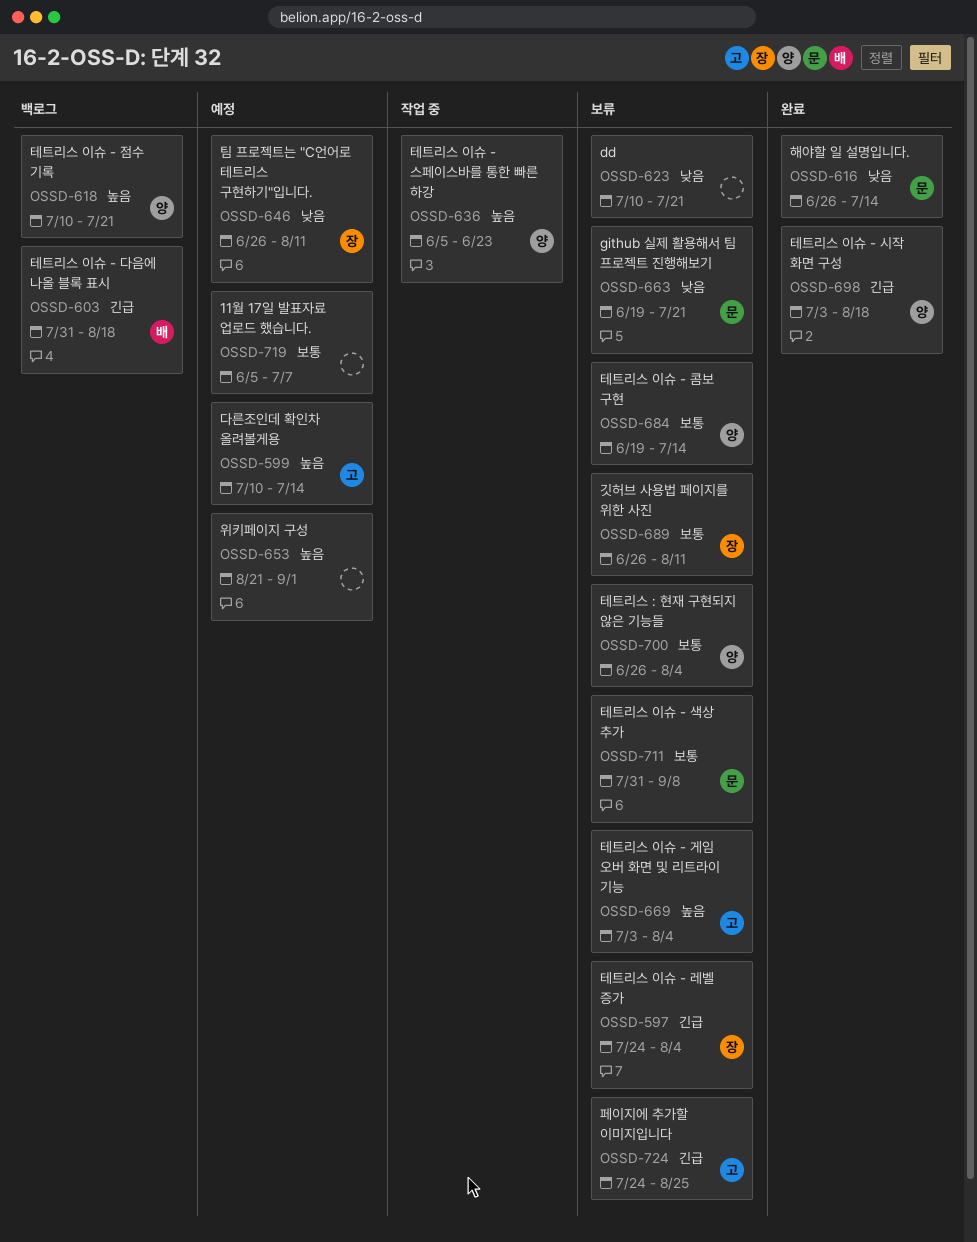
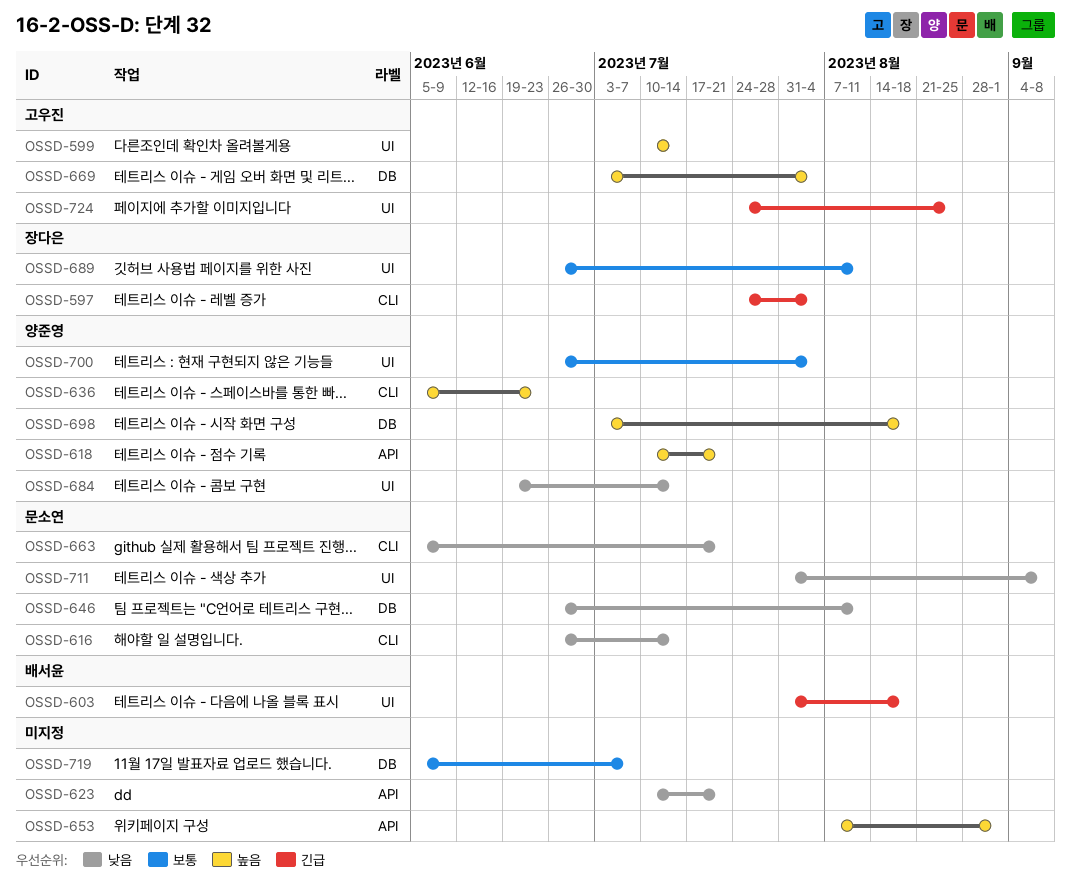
OSSD-646, owner: 장다은 -> 문소연
OSSD-653, start: Aug 21 -> Aug 7
OSSD-663, start: Jun 19 -> Jun 5
OSSD-684, priority: 보통 -> 낮음
OSSD-698, priority: 긴급 -> 높음
OSSD-711, priority: 보통 -> 낮음

